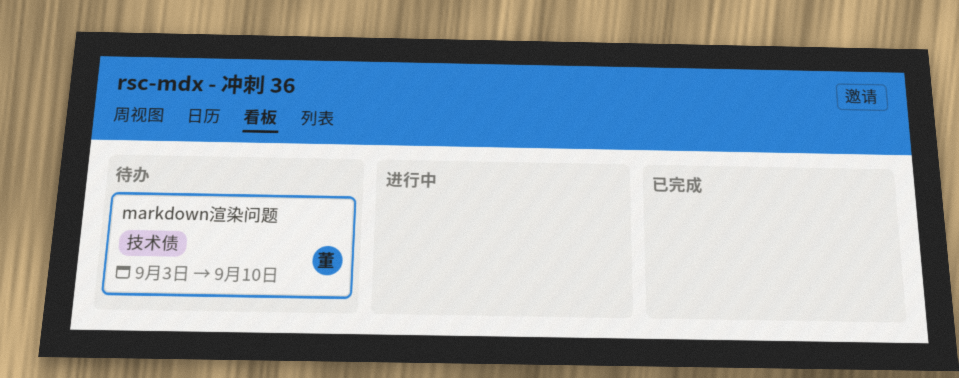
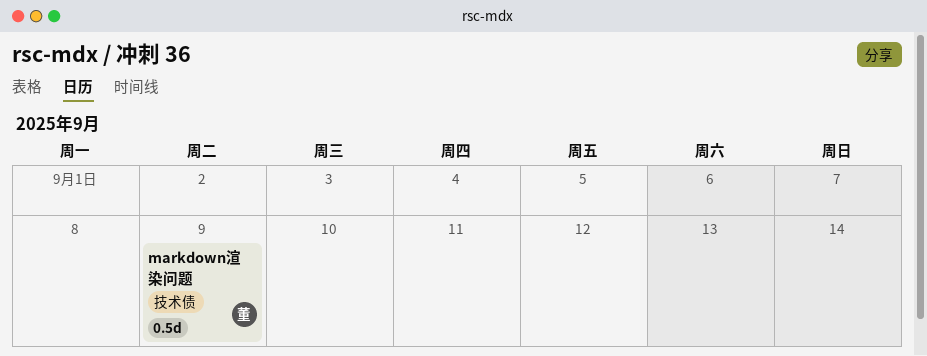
markdown渲染问题, due: Sep 10 -> Sep 9

